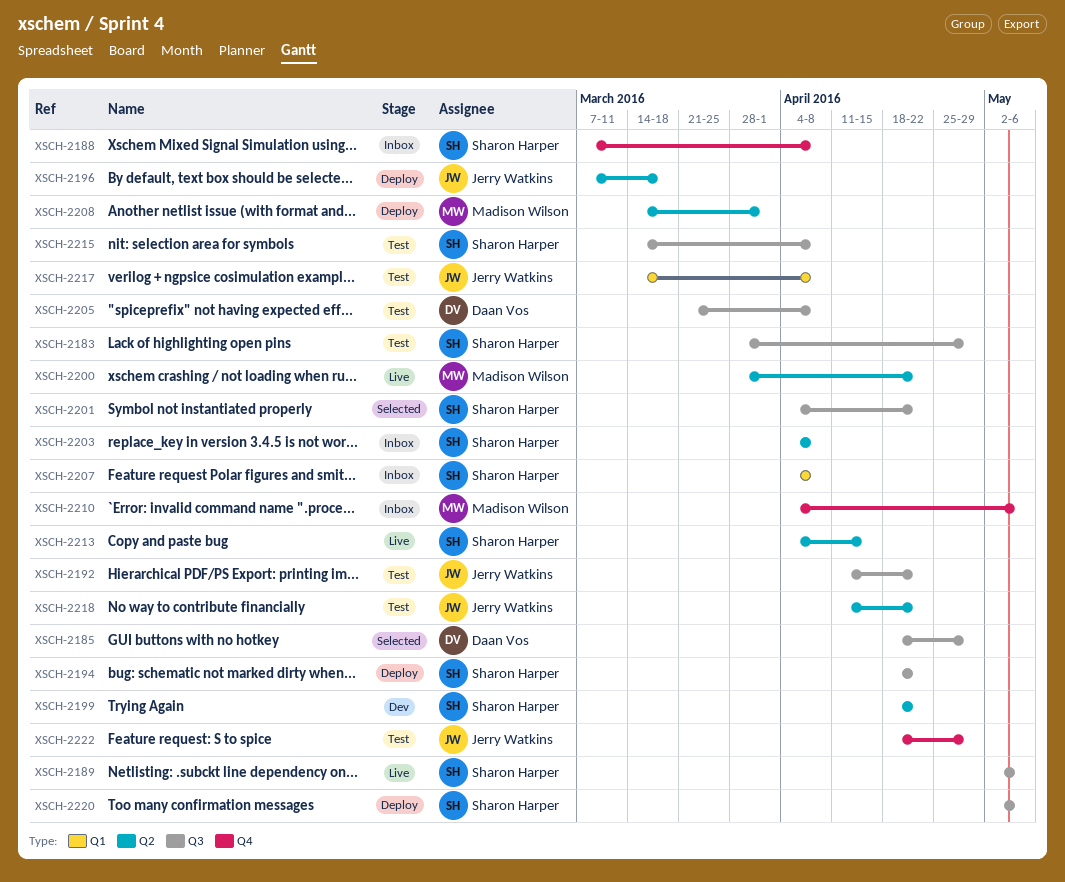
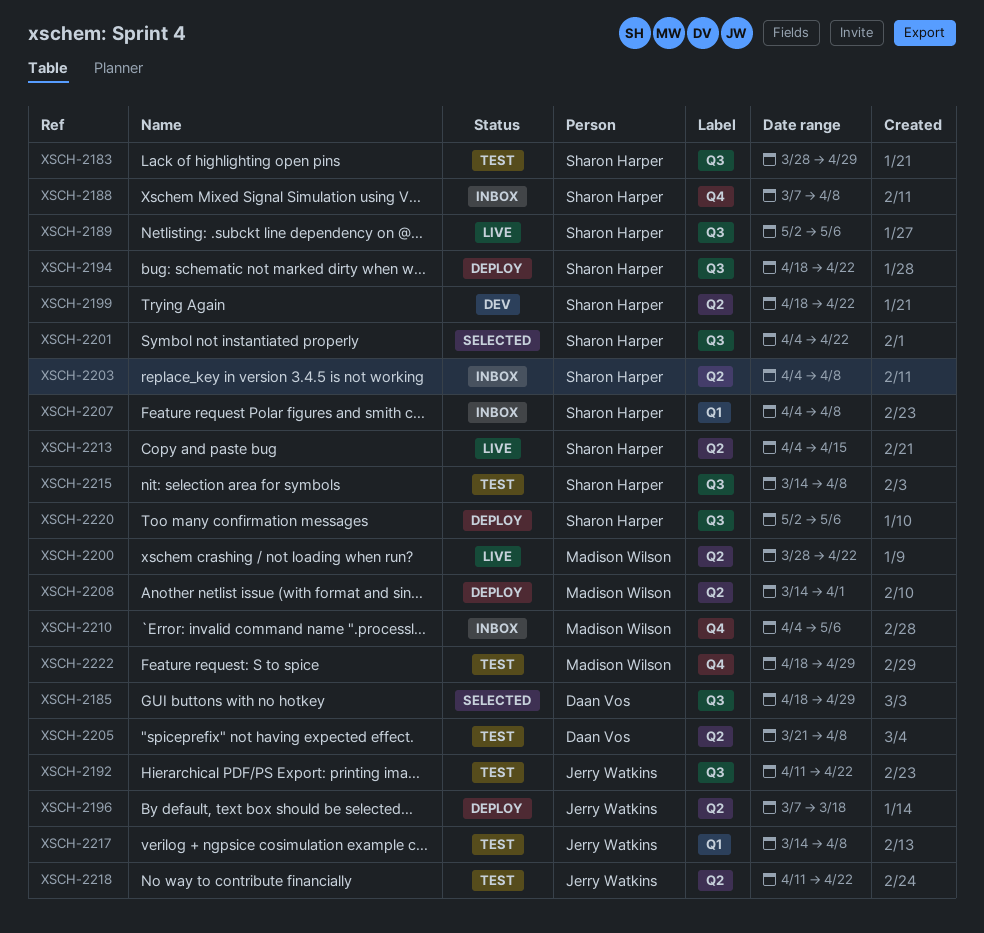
XSCH-2205, label: Q3 -> Q2
XSCH-2222, owner: Jerry Watkins -> Madison Wilson

